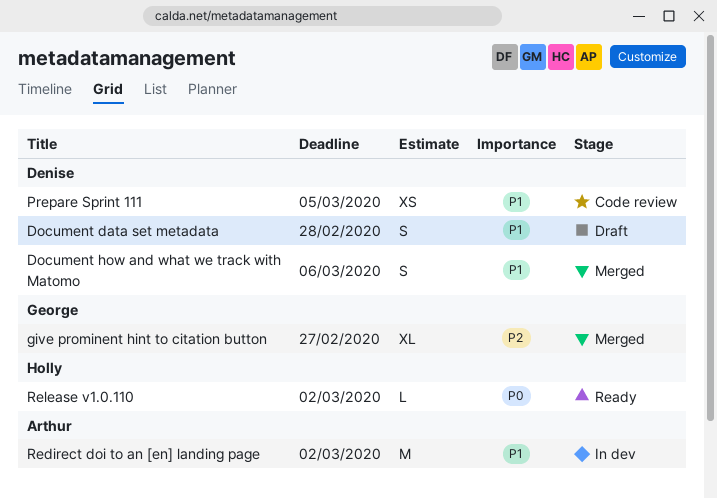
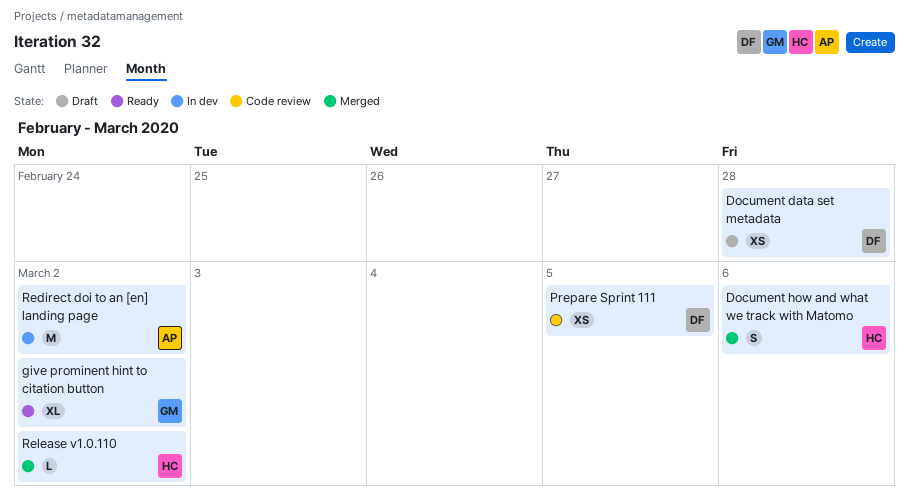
Document data set metadata, estimate: S -> XS
Document how and what we track with Matomo, owner: Denise -> Holly
give prominent hint to citation button, status: Merged -> Ready
give prominent hint to citation button, due: Feb 27 -> Mar 2
Release v1.0.110, status: Ready -> Merged

